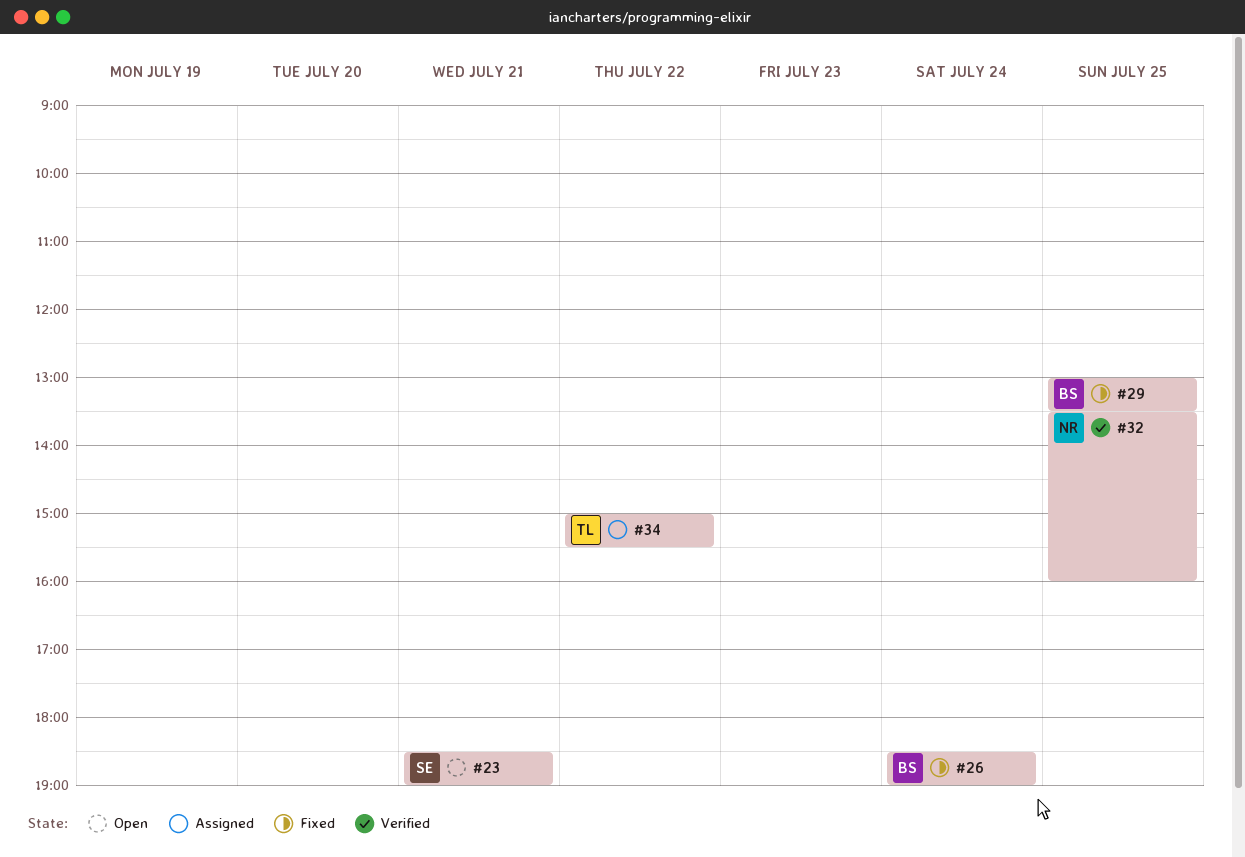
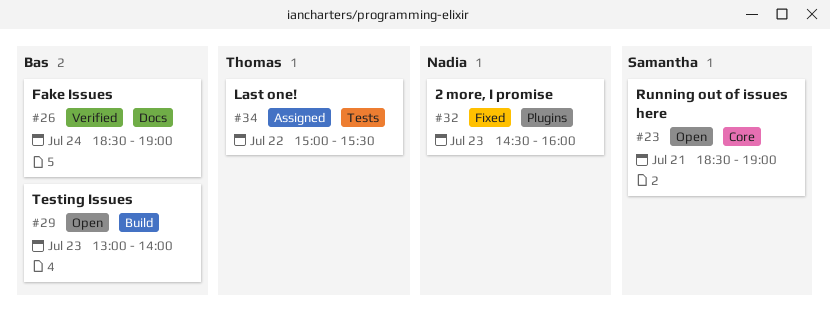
#26, status: Fixed -> Verified
#29, status: Fixed -> Open
#29, day: Jul 25 -> Jul 23
#29, ends: 13:30 -> 14:00
#32, status: Verified -> Fixed
#32, day: Jul 25 -> Jul 23
#32, begins: 13:30 -> 14:30

